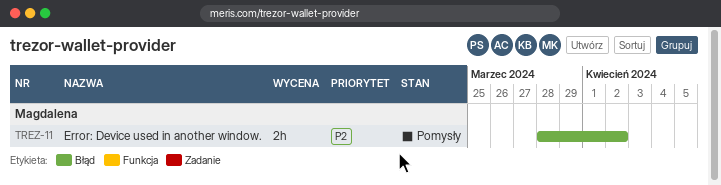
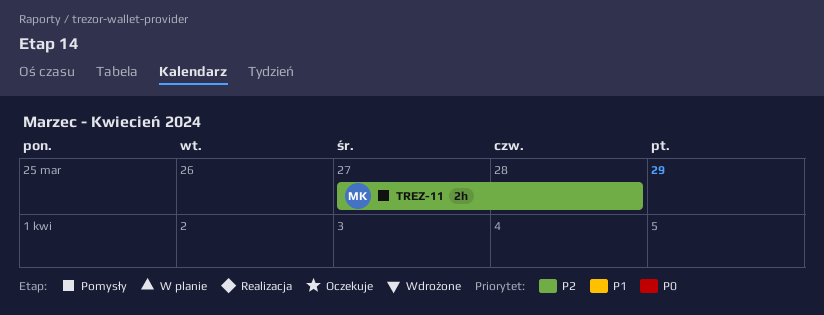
TREZ-11, start: Mar 28 -> Mar 27
TREZ-11, due: Apr 2 -> Mar 28

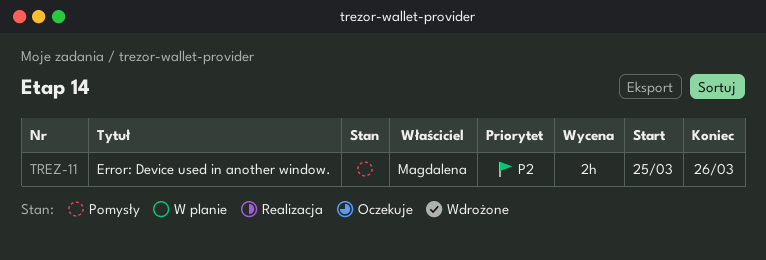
TREZ-11, start: Mar 27 -> Mar 25
TREZ-11, due: Mar 28 -> Mar 26

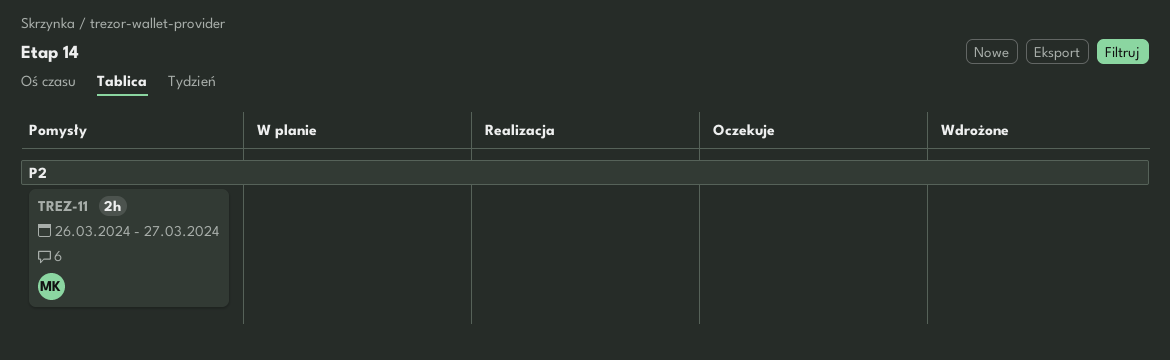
TREZ-11, start: Mar 25 -> Mar 26
TREZ-11, due: Mar 26 -> Mar 27

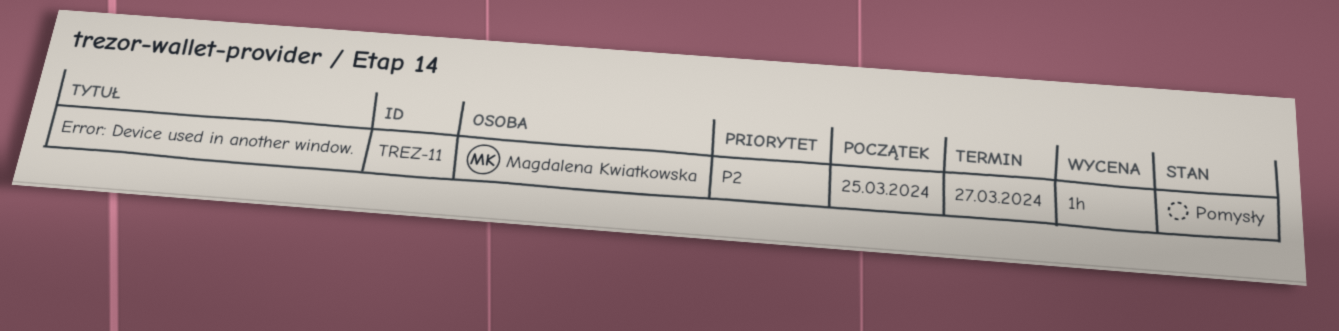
TREZ-11, estimate: 2h -> 1h
TREZ-11, start: Mar 26 -> Mar 25

